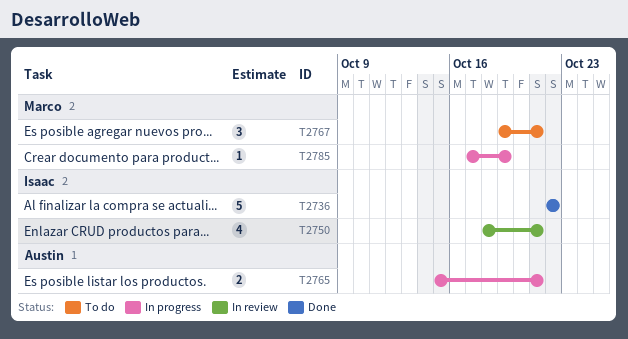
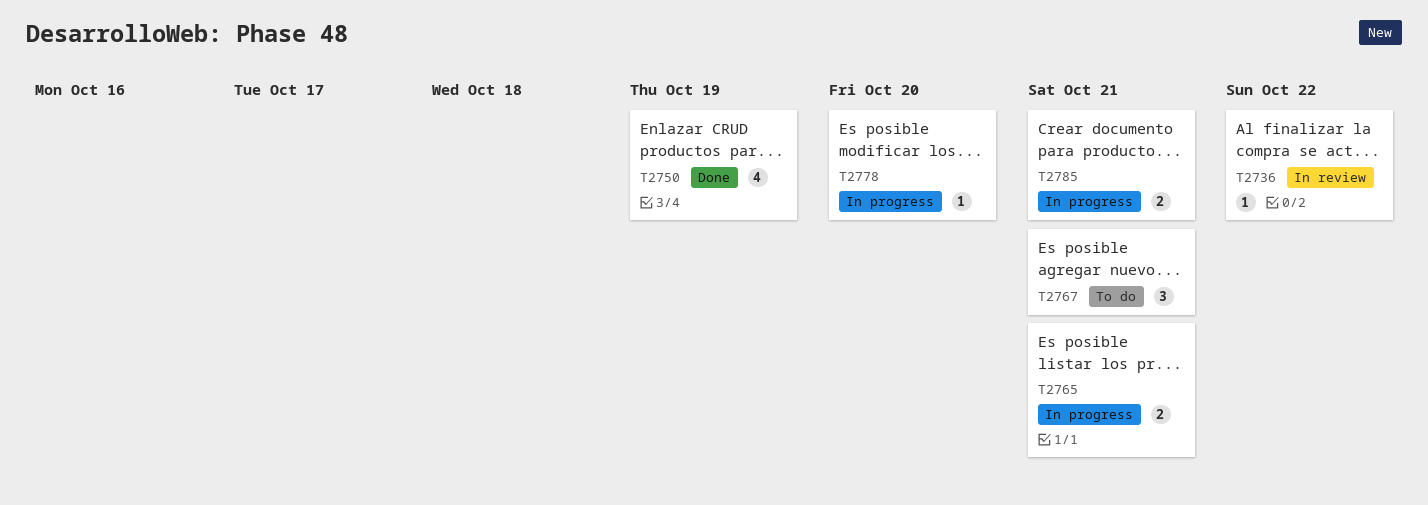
T2736, status: Done -> In review
T2736, estimate: 5 -> 1
T2750, status: In review -> Done
T2750, due: Oct 21 -> Oct 19
T2778: none -> present
T2785, estimate: 1 -> 2
T2785, due: Oct 19 -> Oct 21

